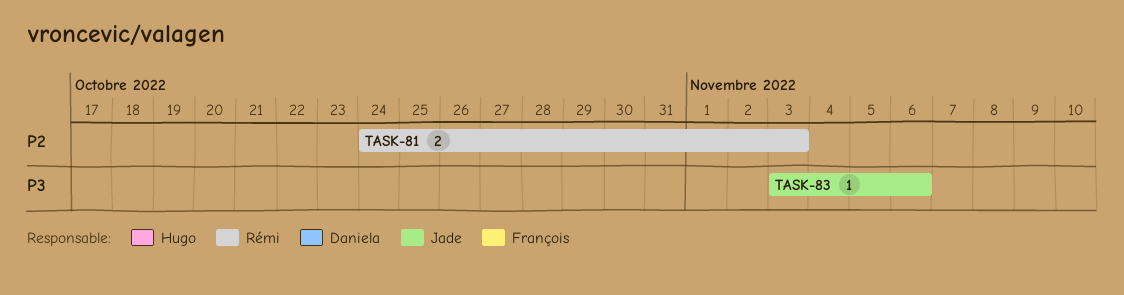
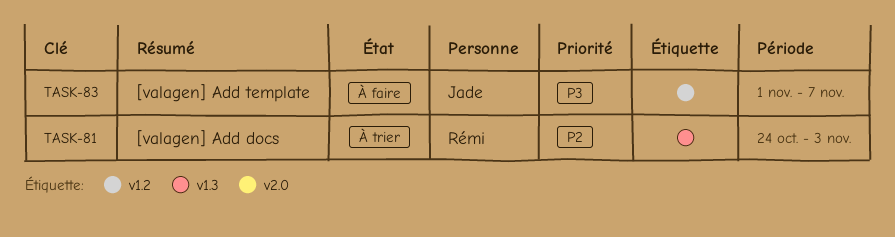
TASK-83, start: Nov 3 -> Nov 1
TASK-83, due: Nov 6 -> Nov 7

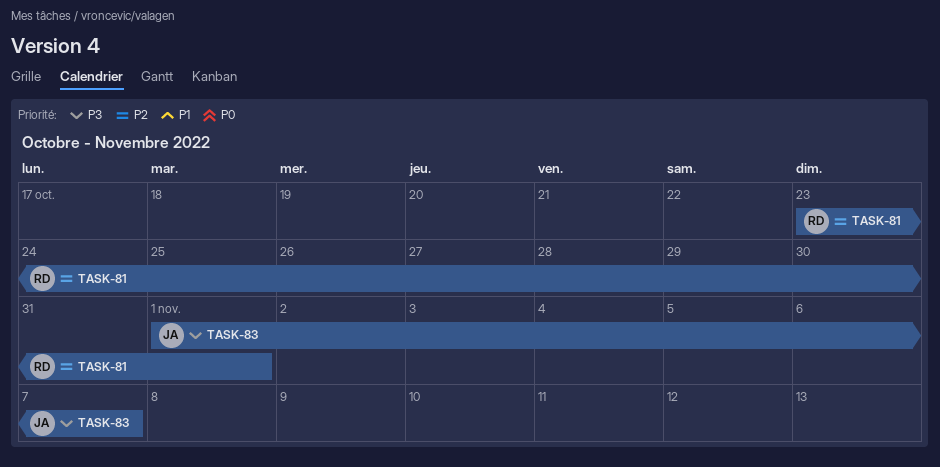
TASK-81, start: Oct 24 -> Oct 23
TASK-81, due: Nov 3 -> Nov 1

